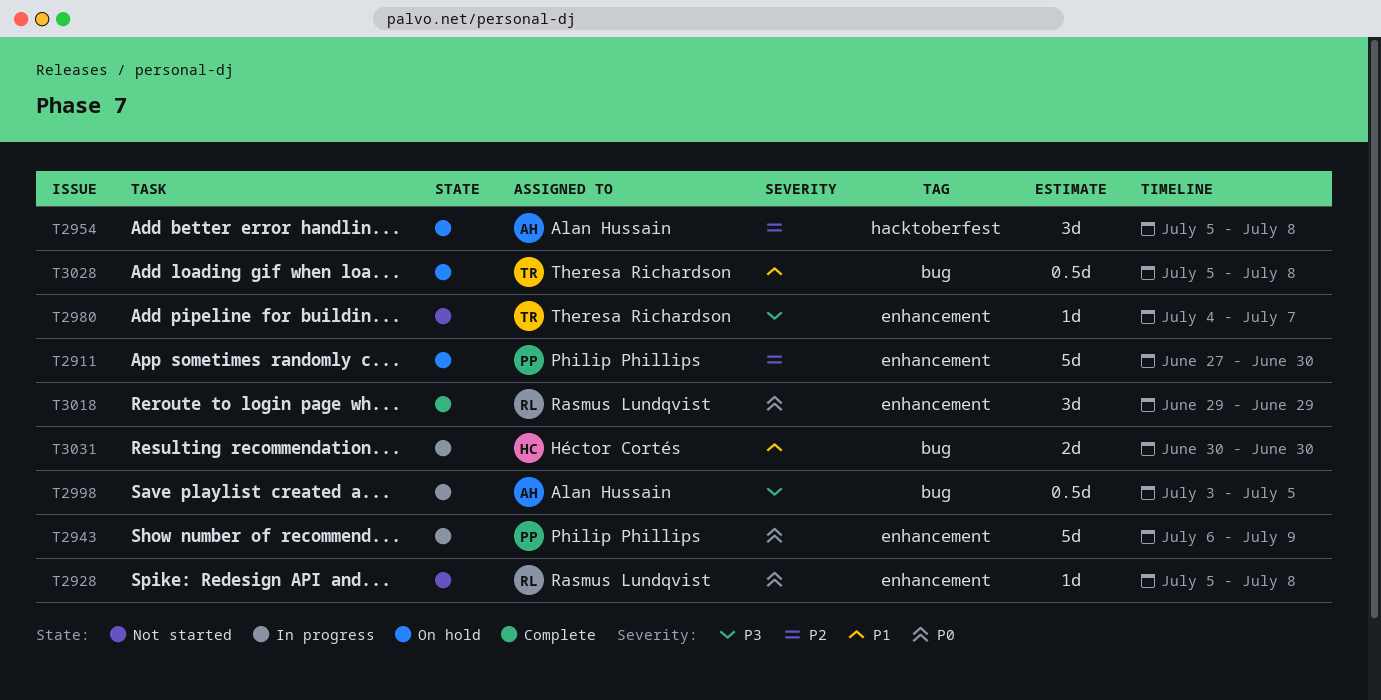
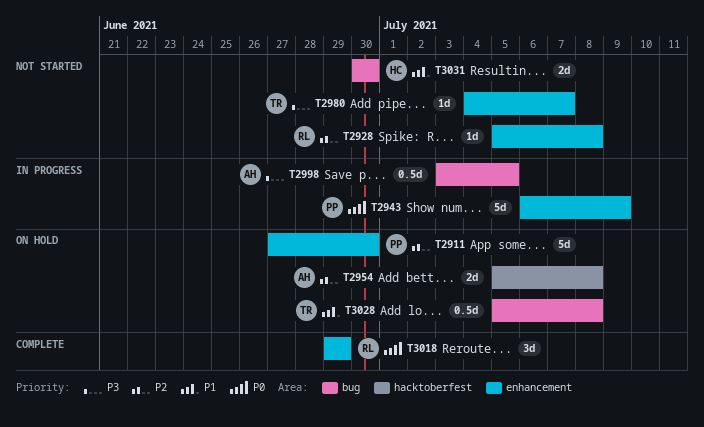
T2928, priority: P0 -> P2
T2954, estimate: 3d -> 2d
T3031, status: In progress -> Not started

